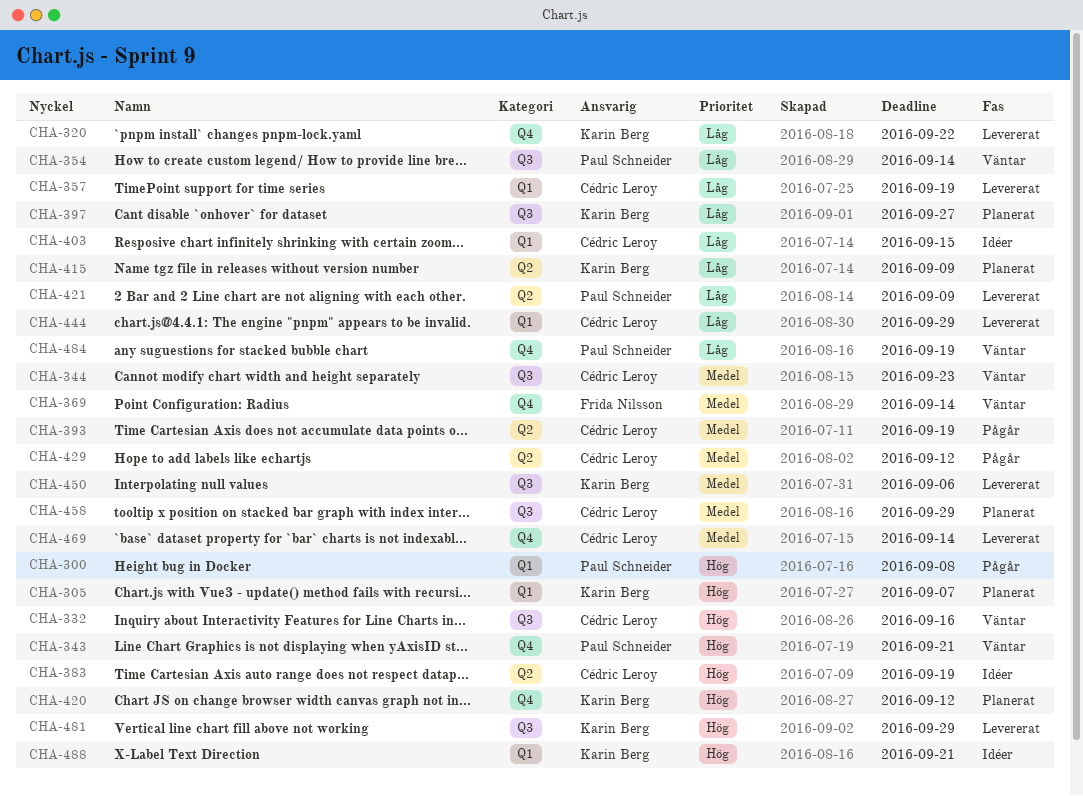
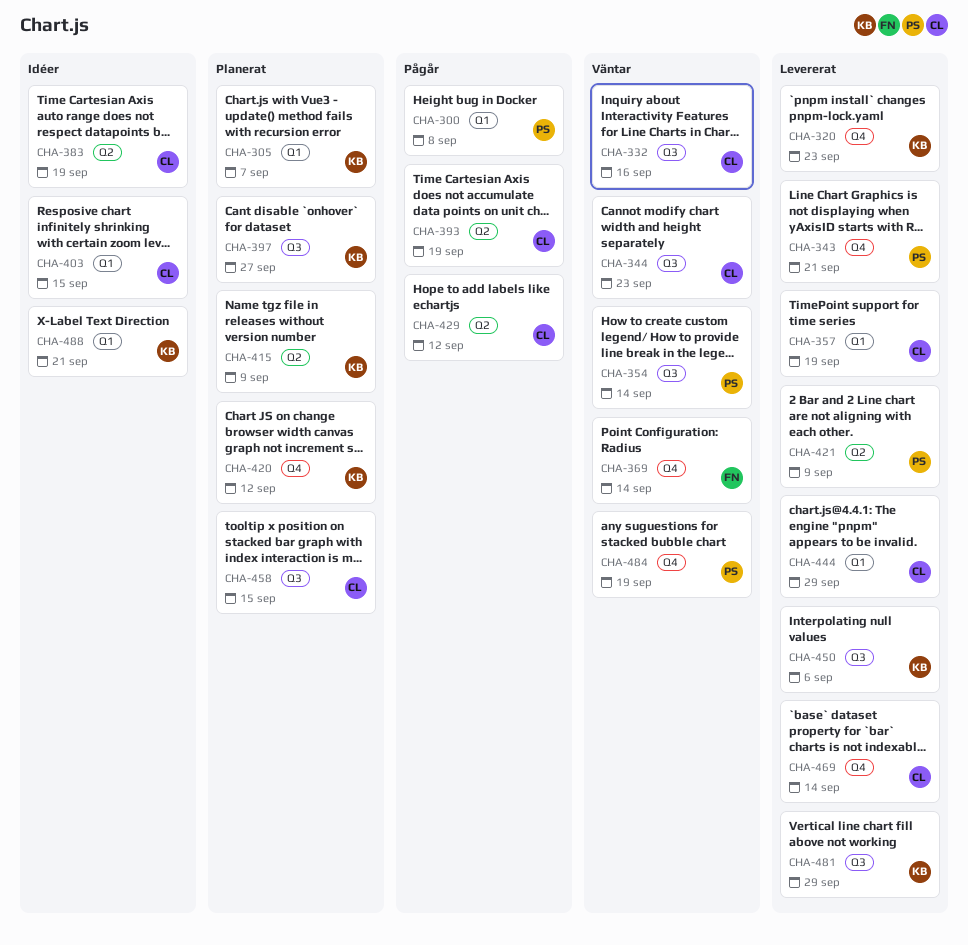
CHA-320, due: Sep 22 -> Sep 23
CHA-343, status: Väntar -> Levererat
CHA-458, due: Sep 29 -> Sep 15

